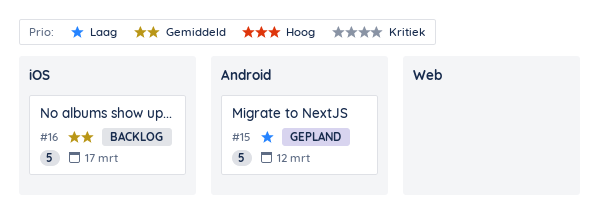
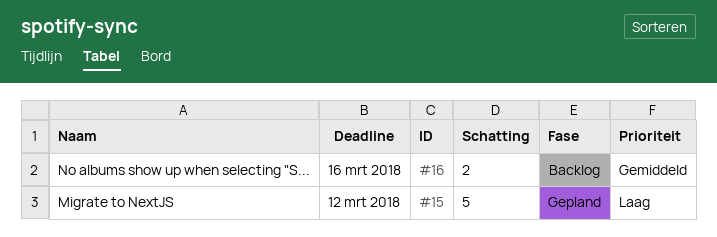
#16, estimate: 5 -> 2
#16, due: Mar 17 -> Mar 16

